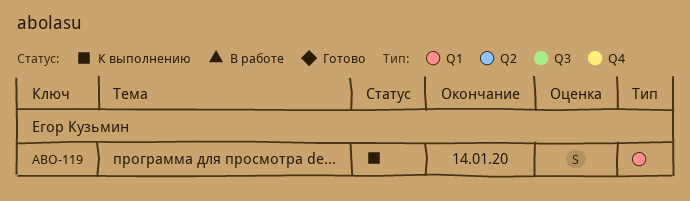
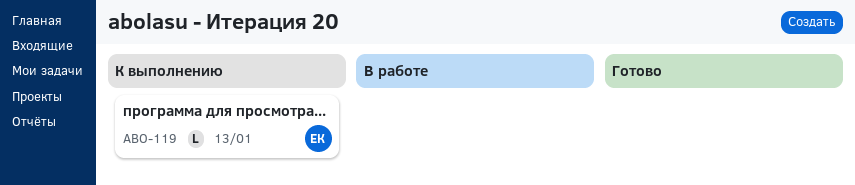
ABO-119, estimate: S -> L
ABO-119, due: Jan 14 -> Jan 13

